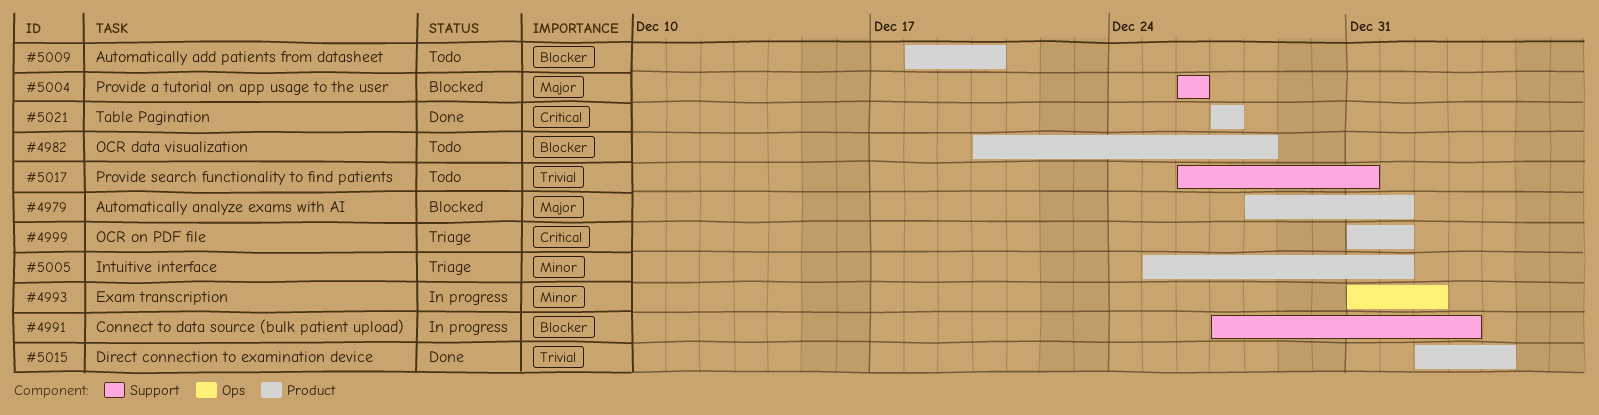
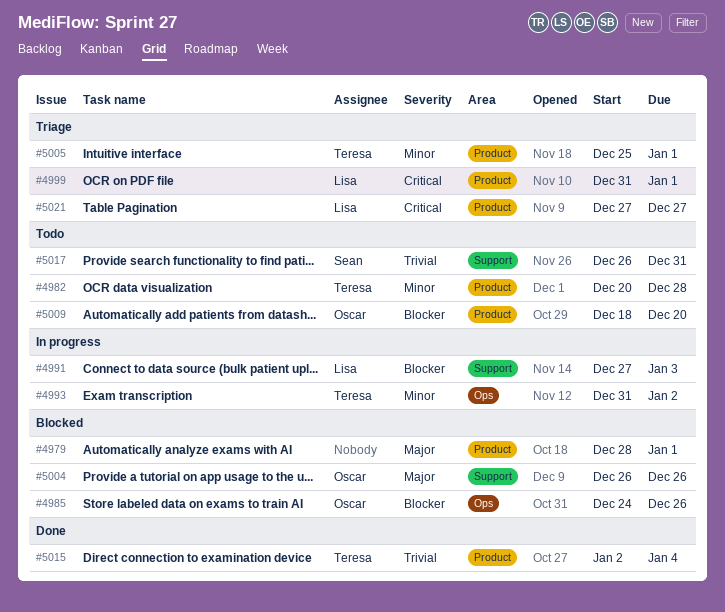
#4982, priority: Blocker -> Minor
#4985: none -> present
#5021, status: Done -> Triage

